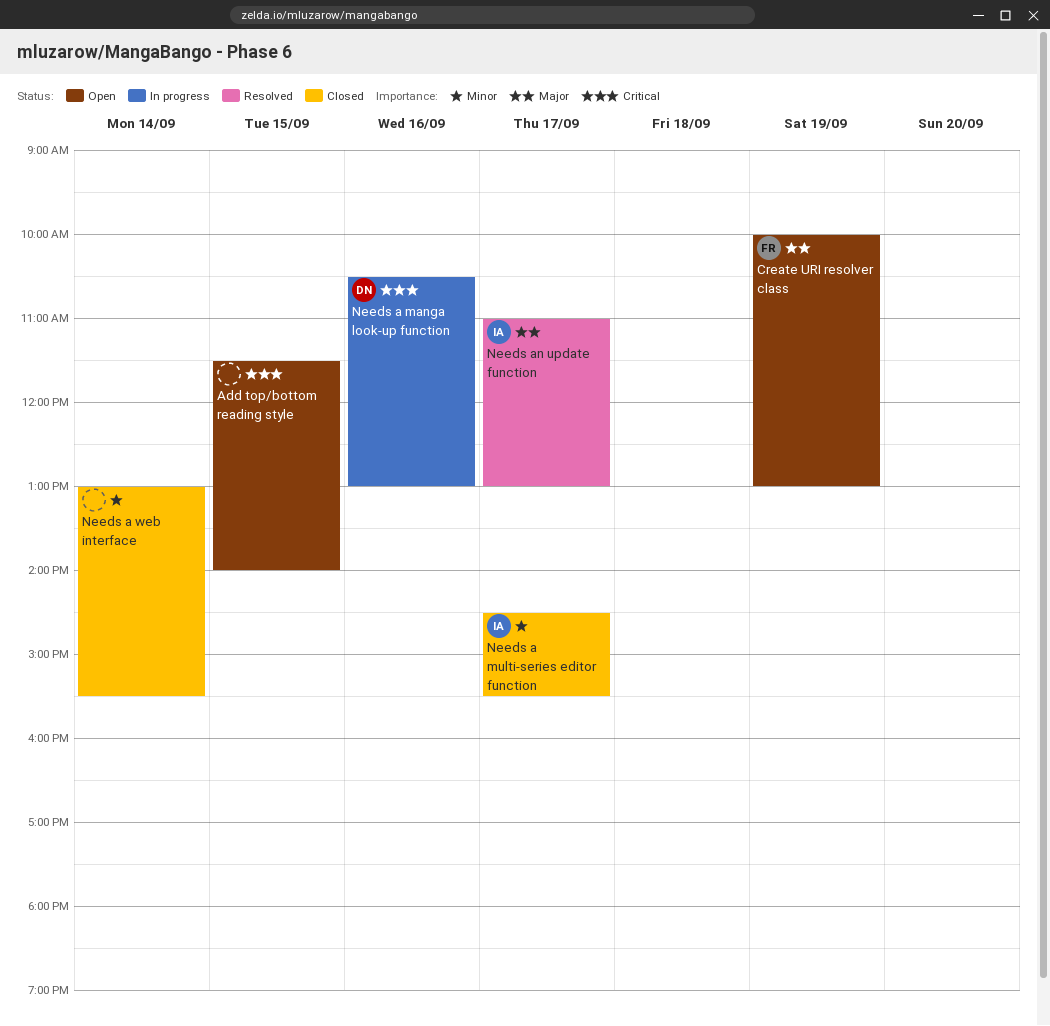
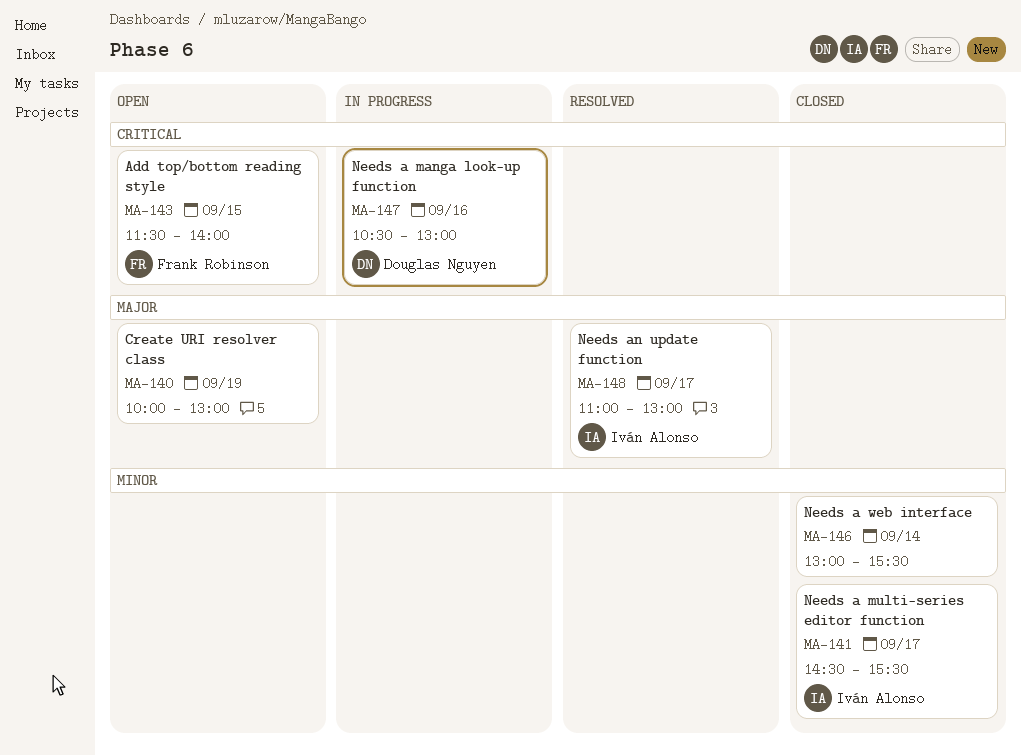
Add top/bottom reading style, owner: none -> Frank Robinson
Create URI resolver class, owner: Frank Robinson -> none

